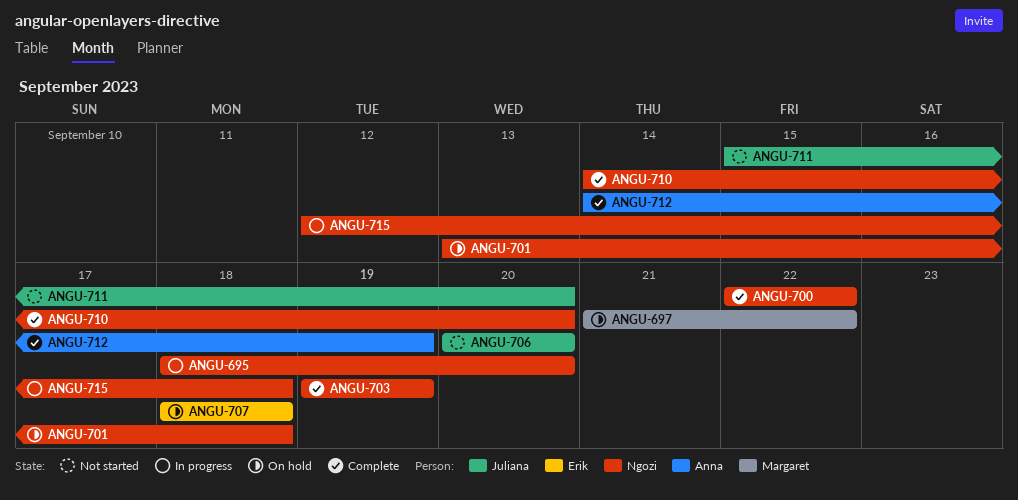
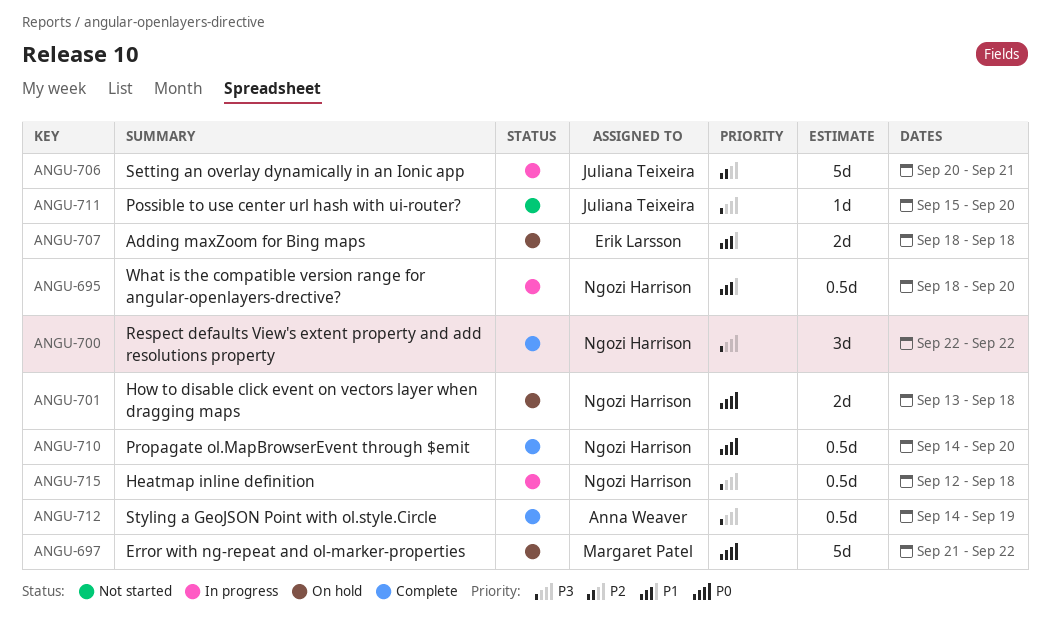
ANGU-703: present -> none
ANGU-706, status: Not started -> In progress
ANGU-706, due: Sep 20 -> Sep 21

